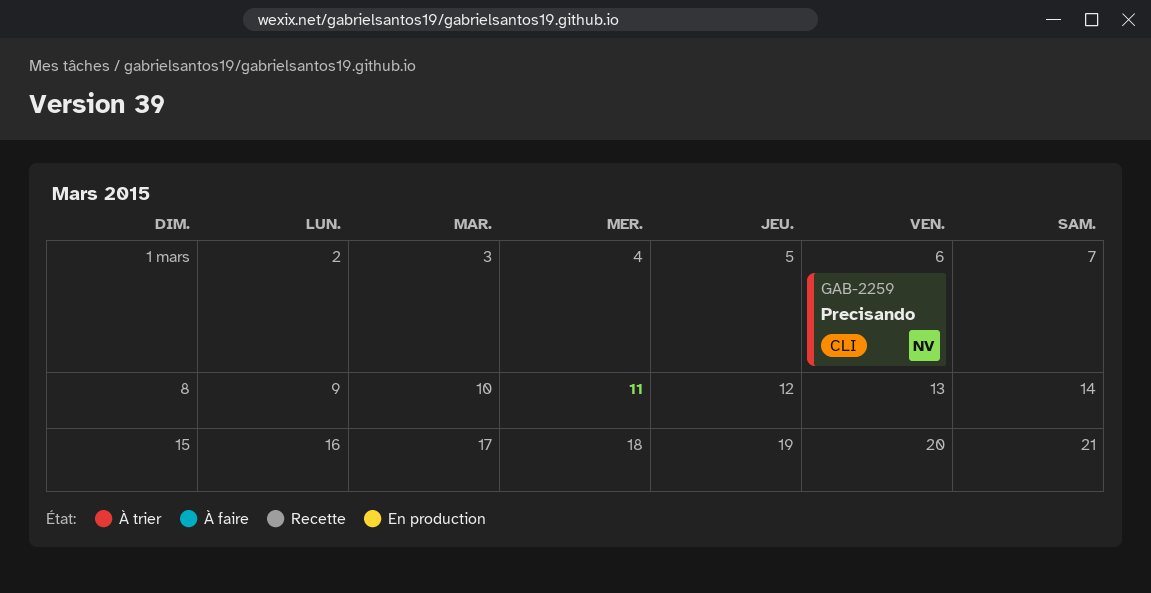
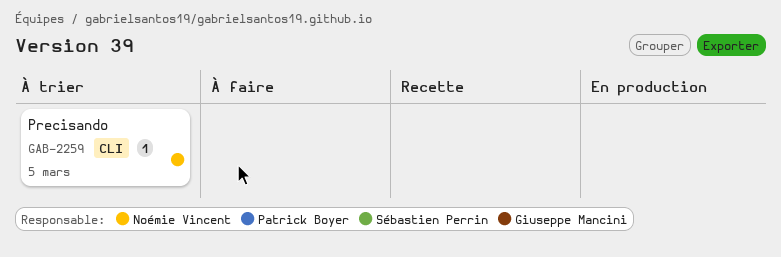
GAB-2259, due: Mar 6 -> Mar 5

